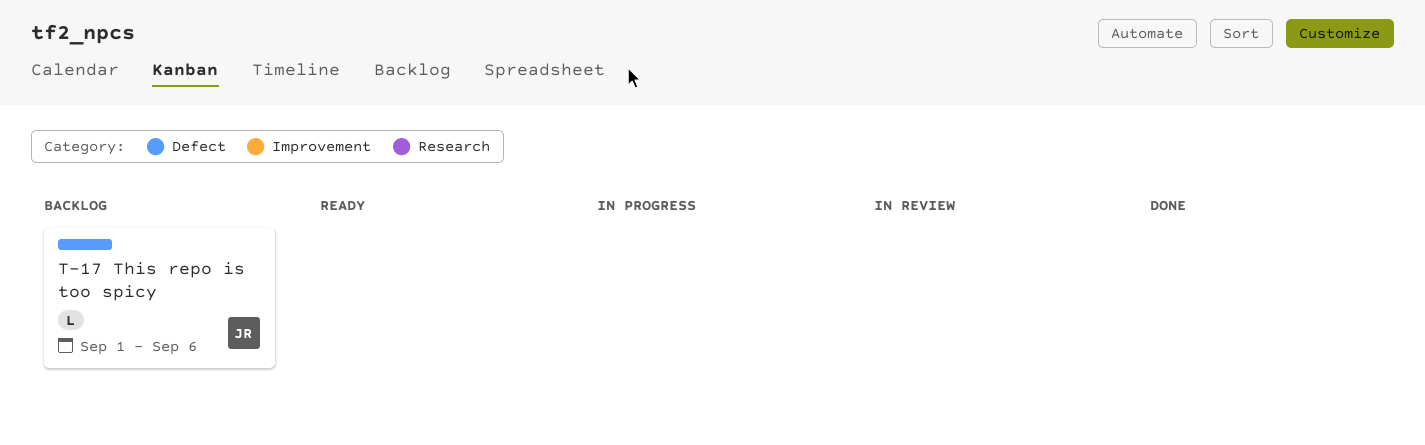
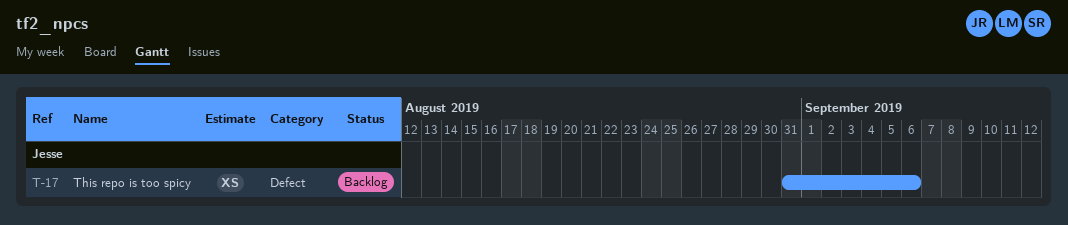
T-17, estimate: L -> XS
T-17, start: Sep 1 -> Aug 31

